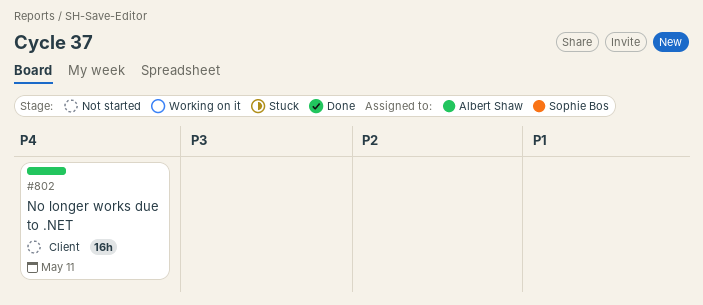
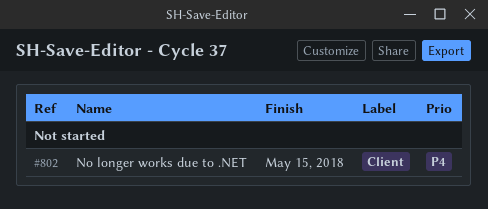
#802, due: May 11 -> May 15

